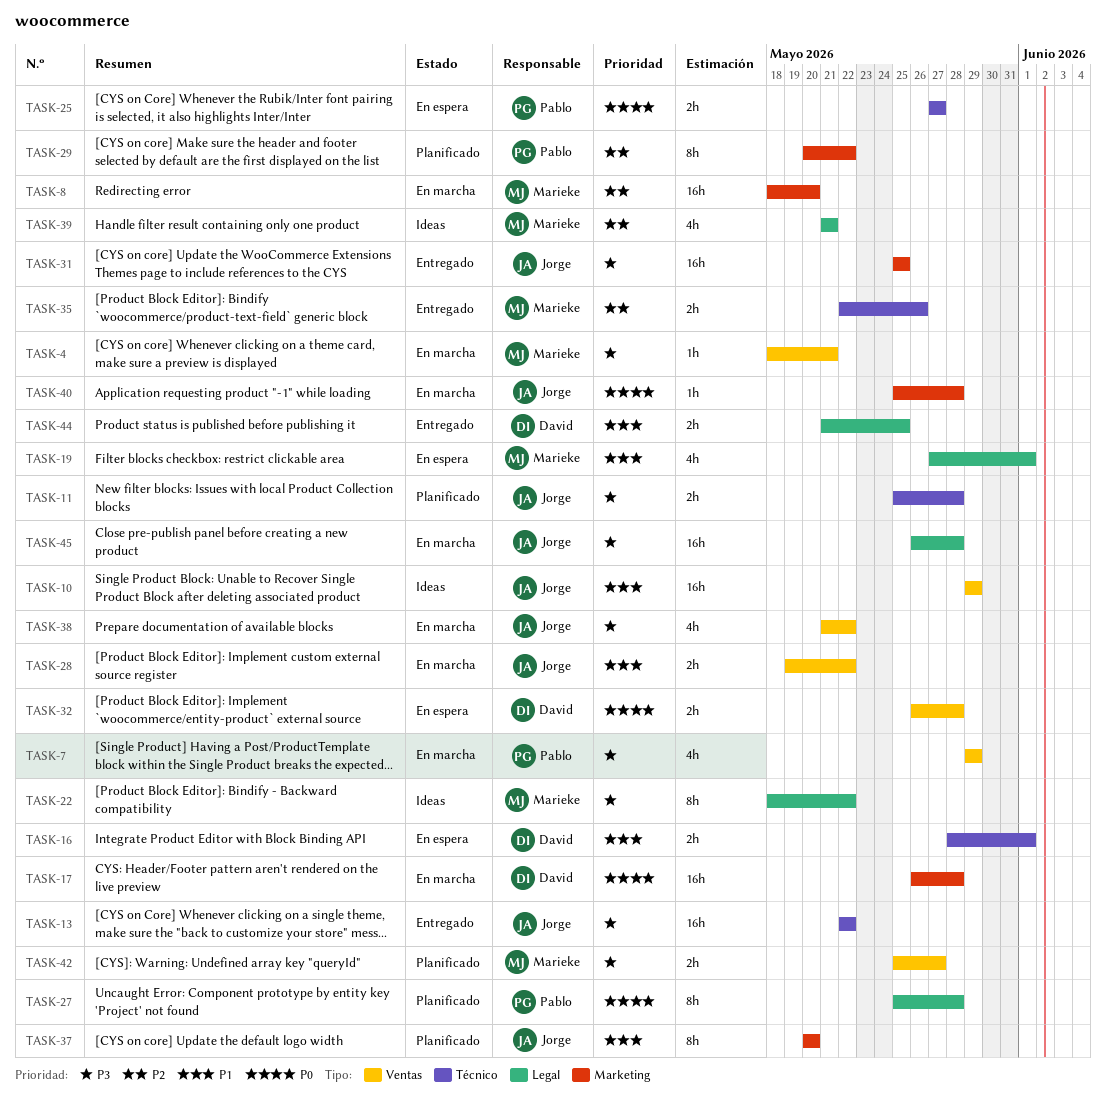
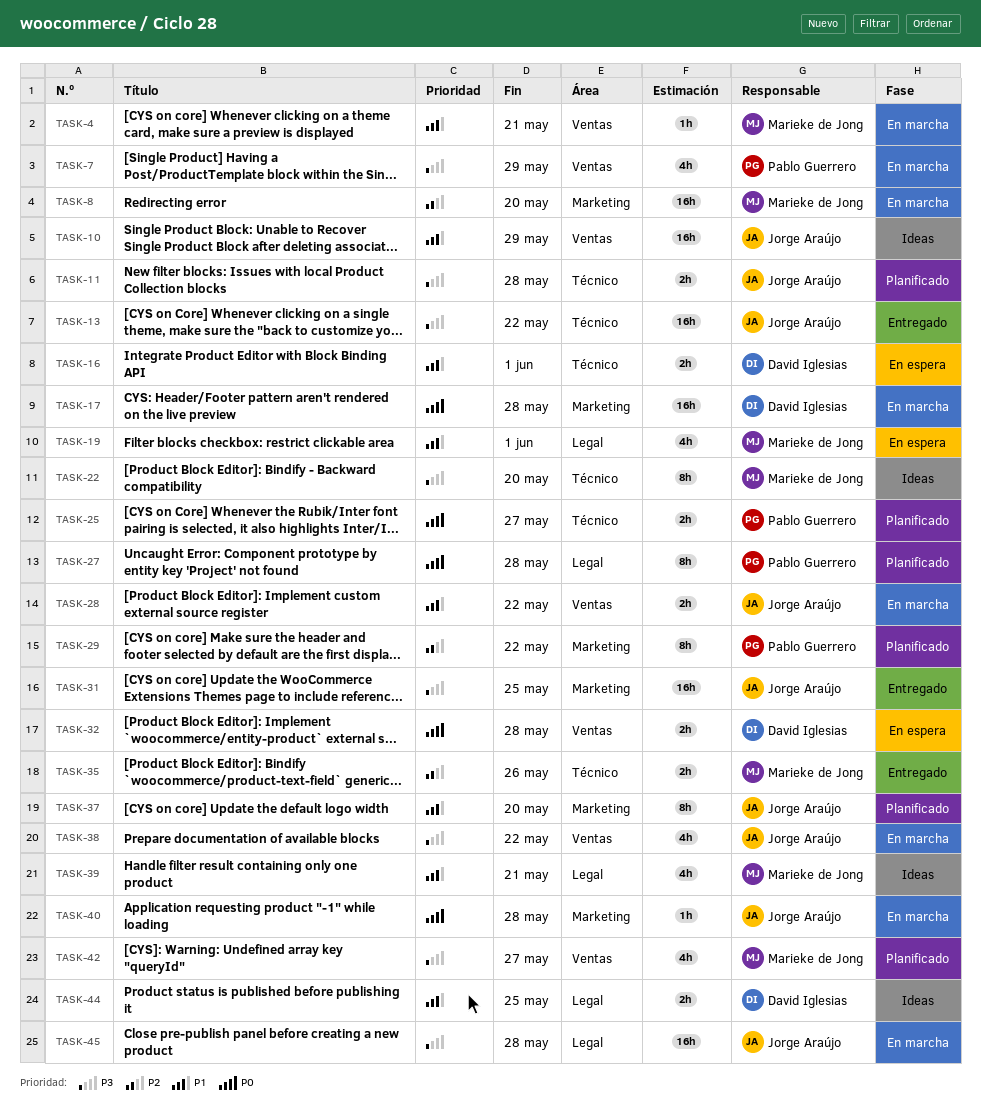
TASK-4, priority: P3 -> P1
TASK-22, label: Legal -> Técnico
TASK-22, due: May 22 -> May 20
TASK-25, status: En espera -> Planificado
TASK-39, priority: P2 -> P1
TASK-42, estimate: 2h -> 4h
TASK-44, status: Entregado -> Ideas

